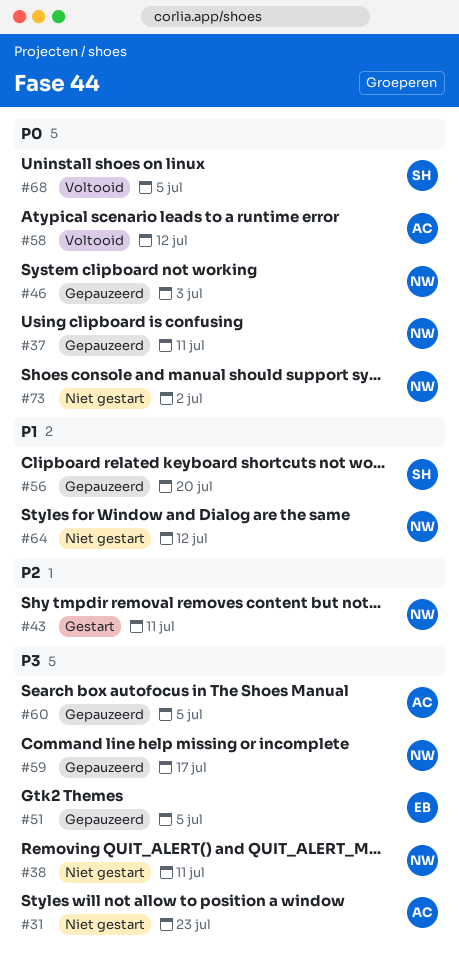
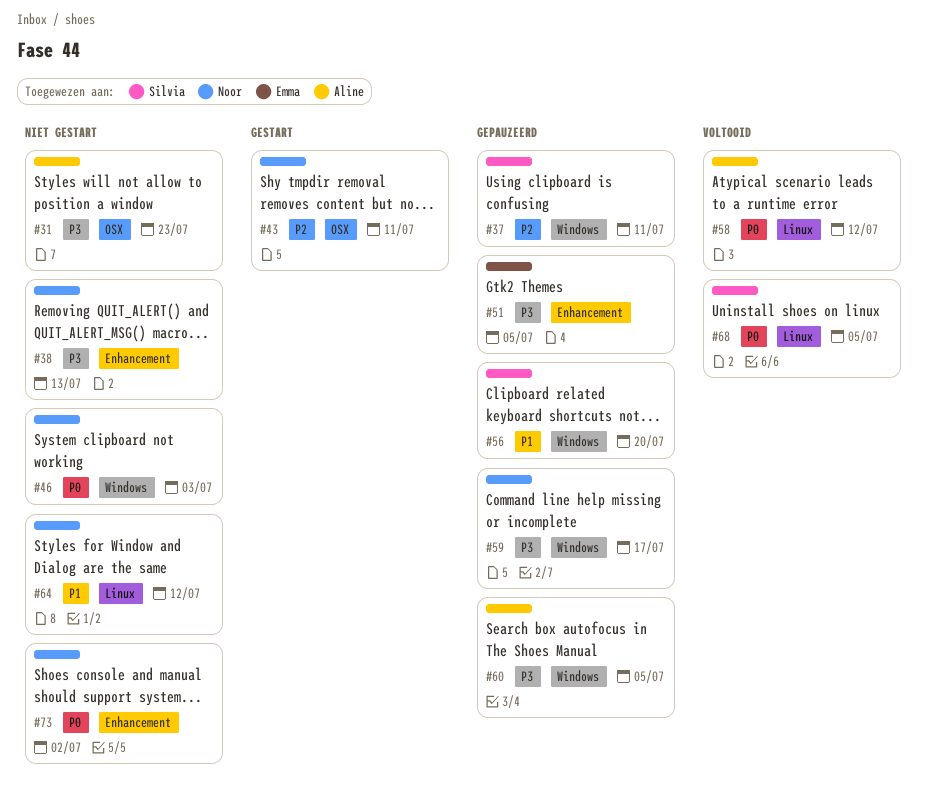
#37, owner: Noor -> Silvia
#37, priority: P0 -> P2
#38, due: Jul 11 -> Jul 13
#46, status: Gepauzeerd -> Niet gestart

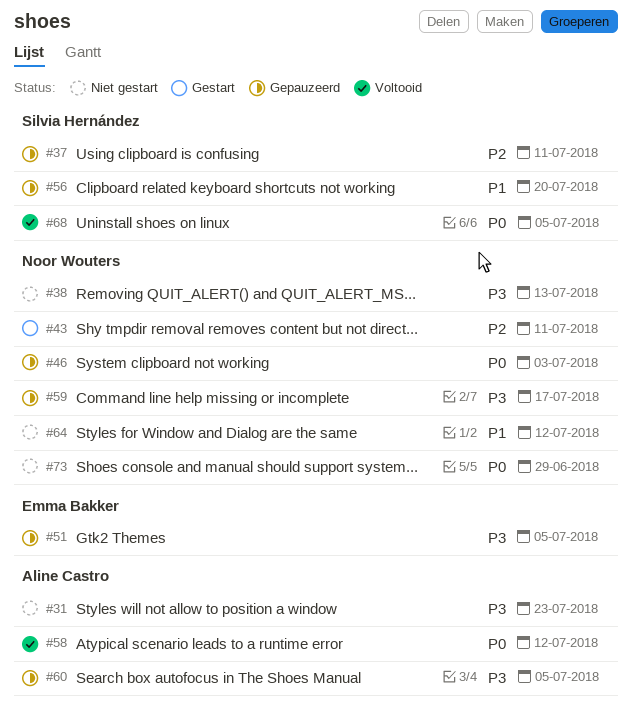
#46, status: Niet gestart -> Gepauzeerd
#73, due: Jul 2 -> Jun 29

